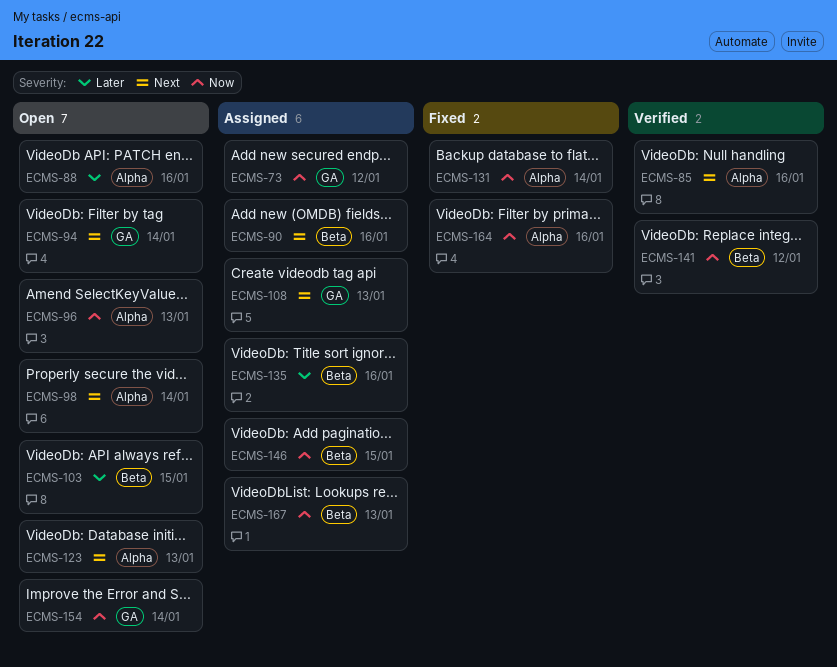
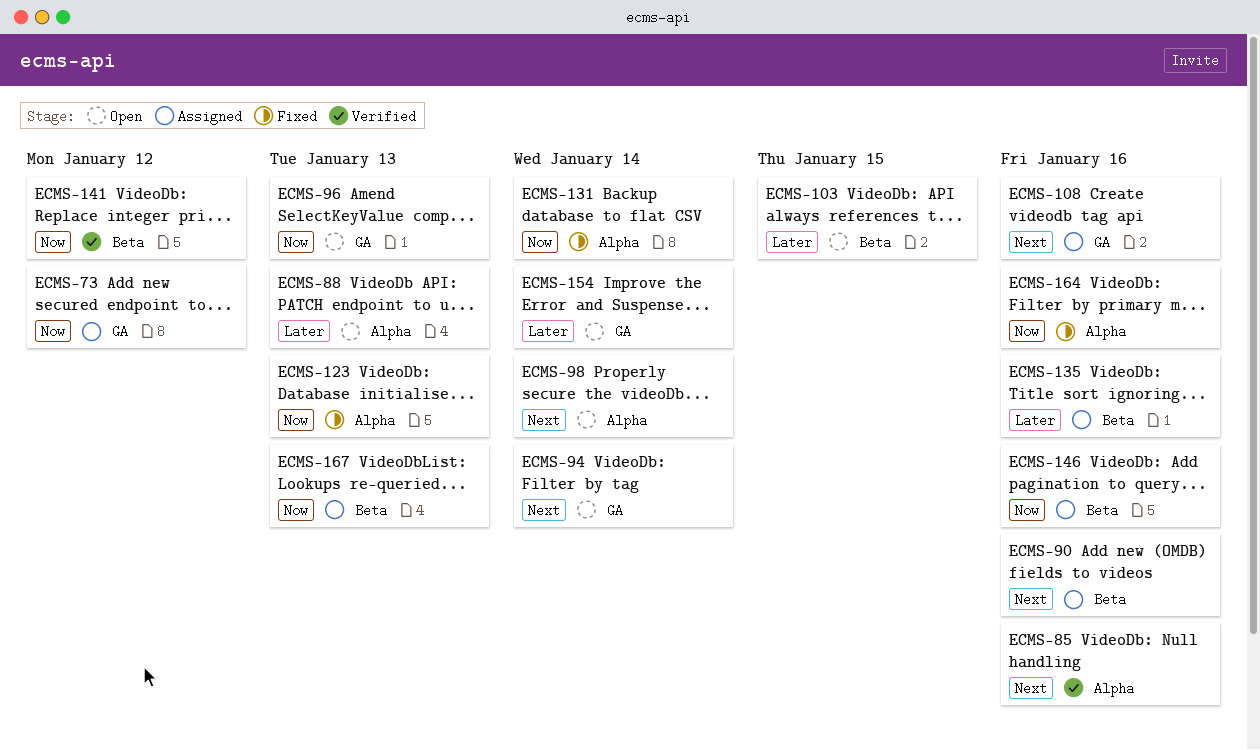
ECMS-88, due: Jan 16 -> Jan 13
ECMS-96, label: Alpha -> GA
ECMS-108, due: Jan 13 -> Jan 16
ECMS-123, status: Open -> Fixed
ECMS-123, priority: Next -> Now
ECMS-146, due: Jan 15 -> Jan 16
ECMS-154, priority: Now -> Later

